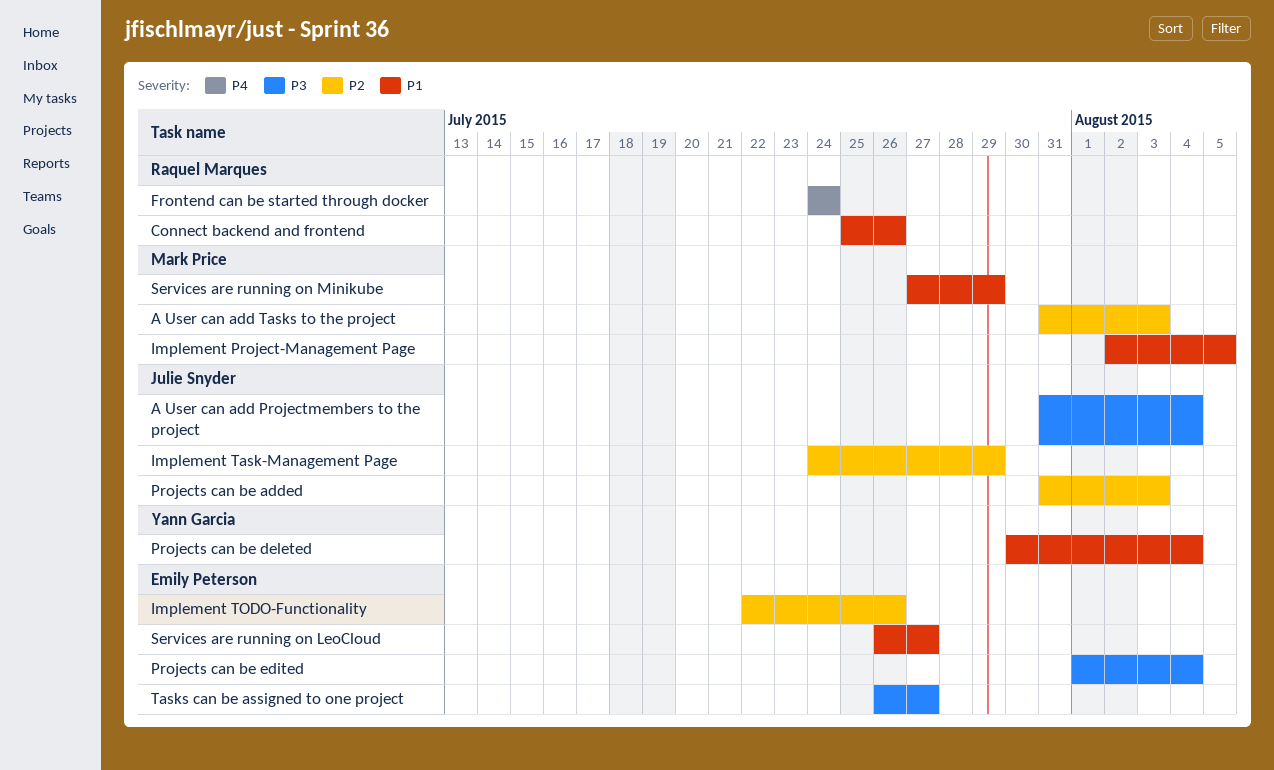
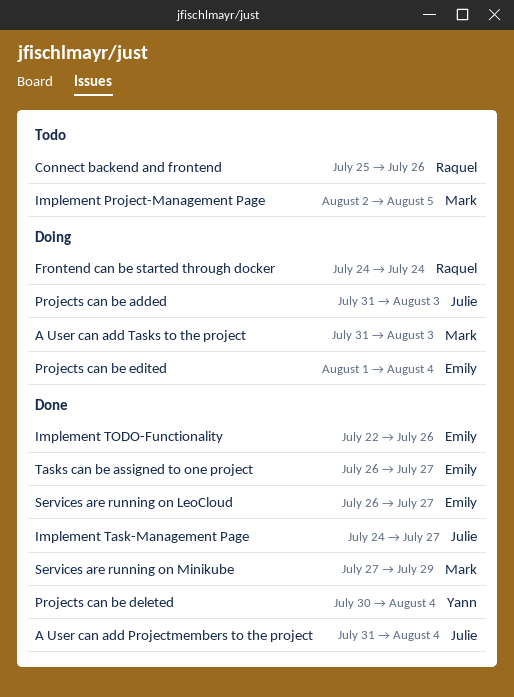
Implement Task-Management Page, due: Jul 29 -> Jul 27

